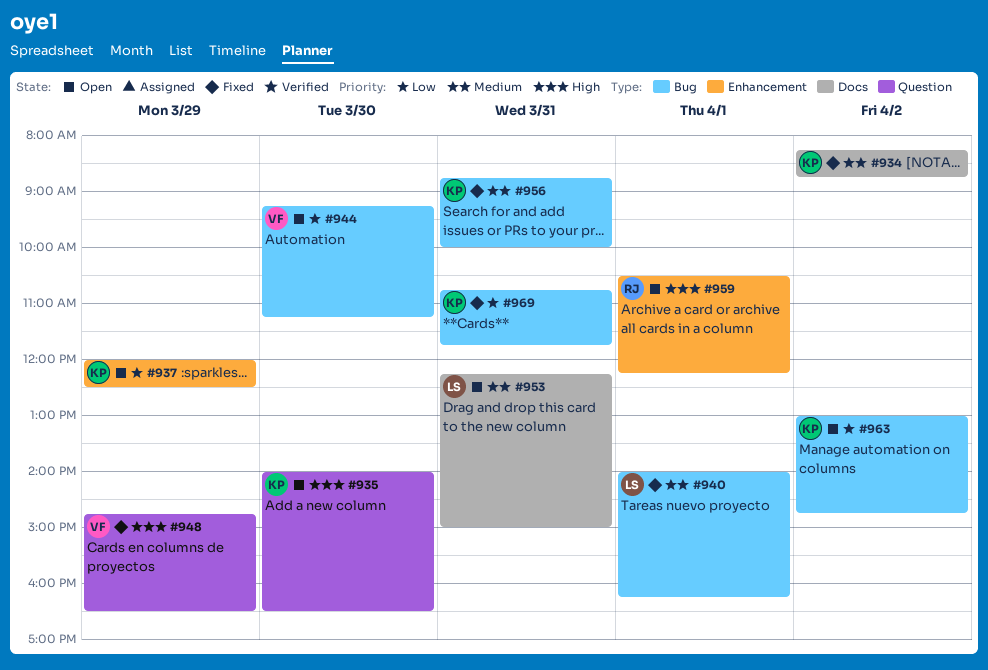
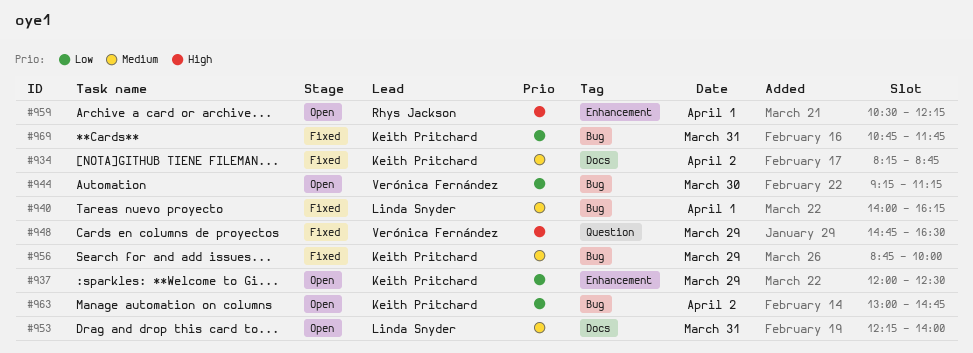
#935: present -> none
#953, ends: 15:00 -> 14:00
#956, day: Mar 31 -> Mar 29

